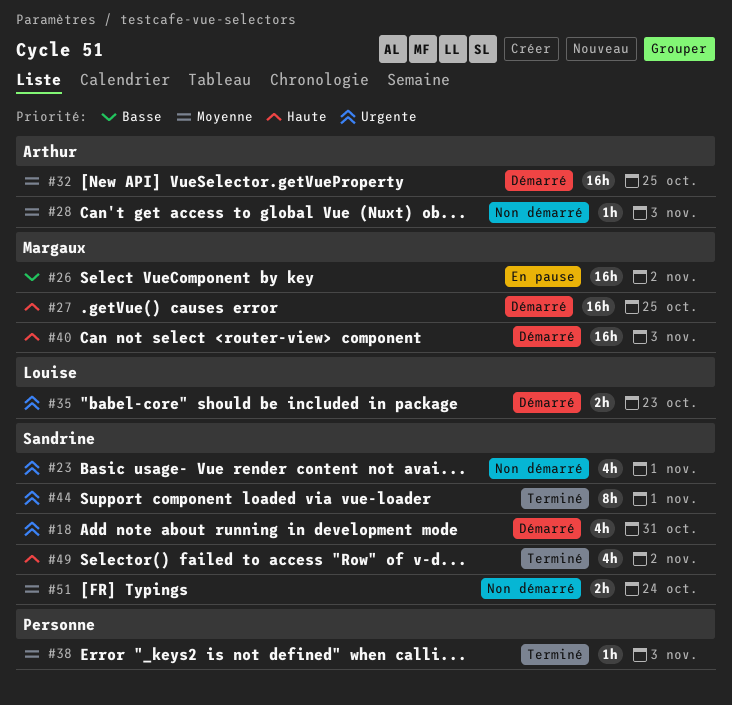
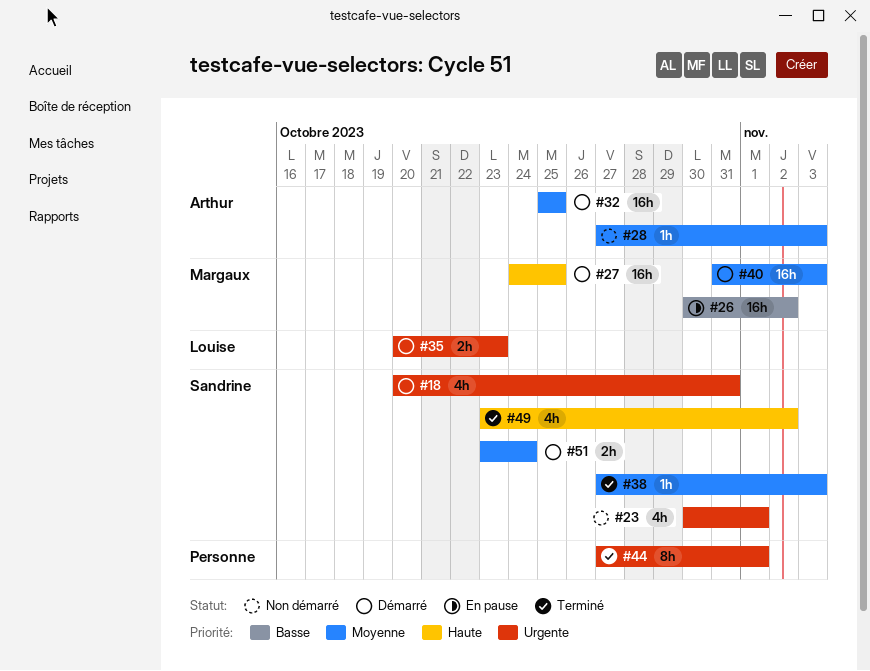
#38, owner: none -> Sandrine
#40, priority: Haute -> Moyenne
#44, owner: Sandrine -> none
#51, status: Non démarré -> Démarré

